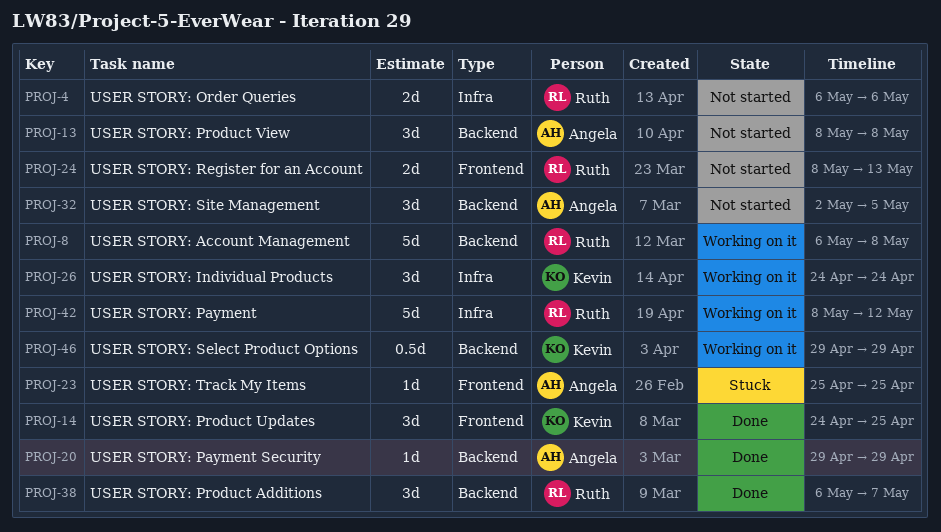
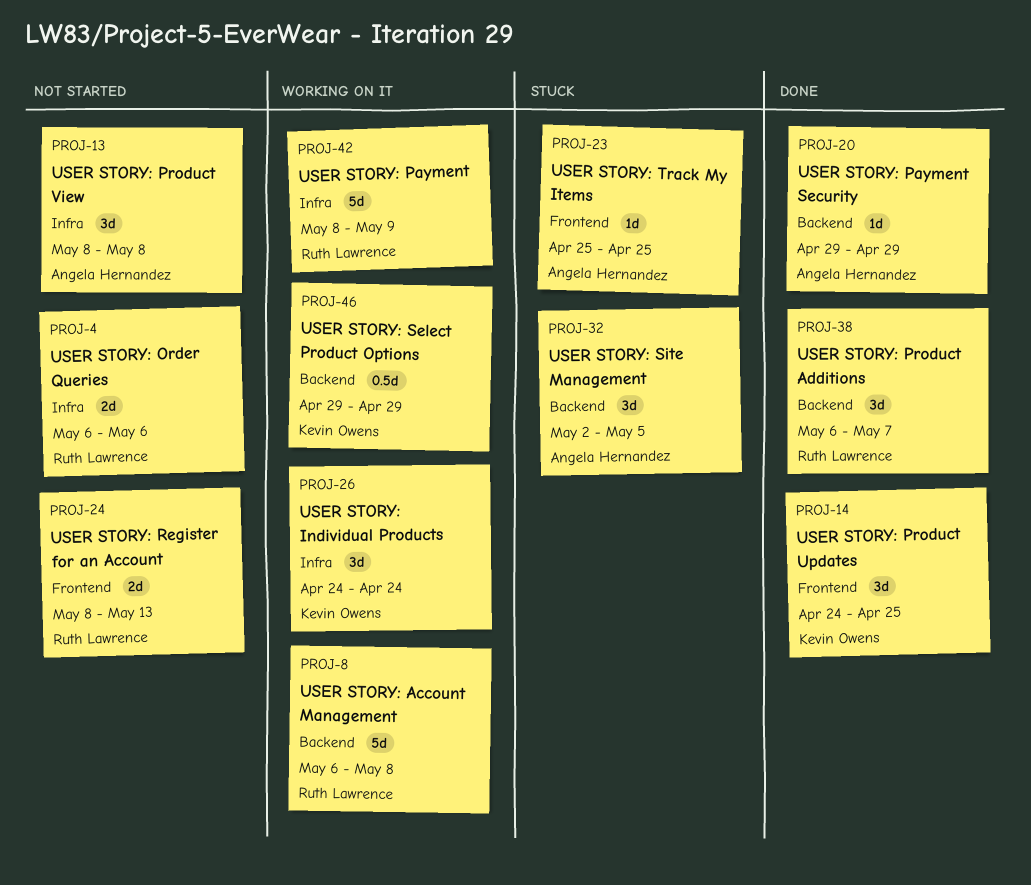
PROJ-13, label: Backend -> Infra
PROJ-32, status: Not started -> Stuck
PROJ-42, due: May 12 -> May 9

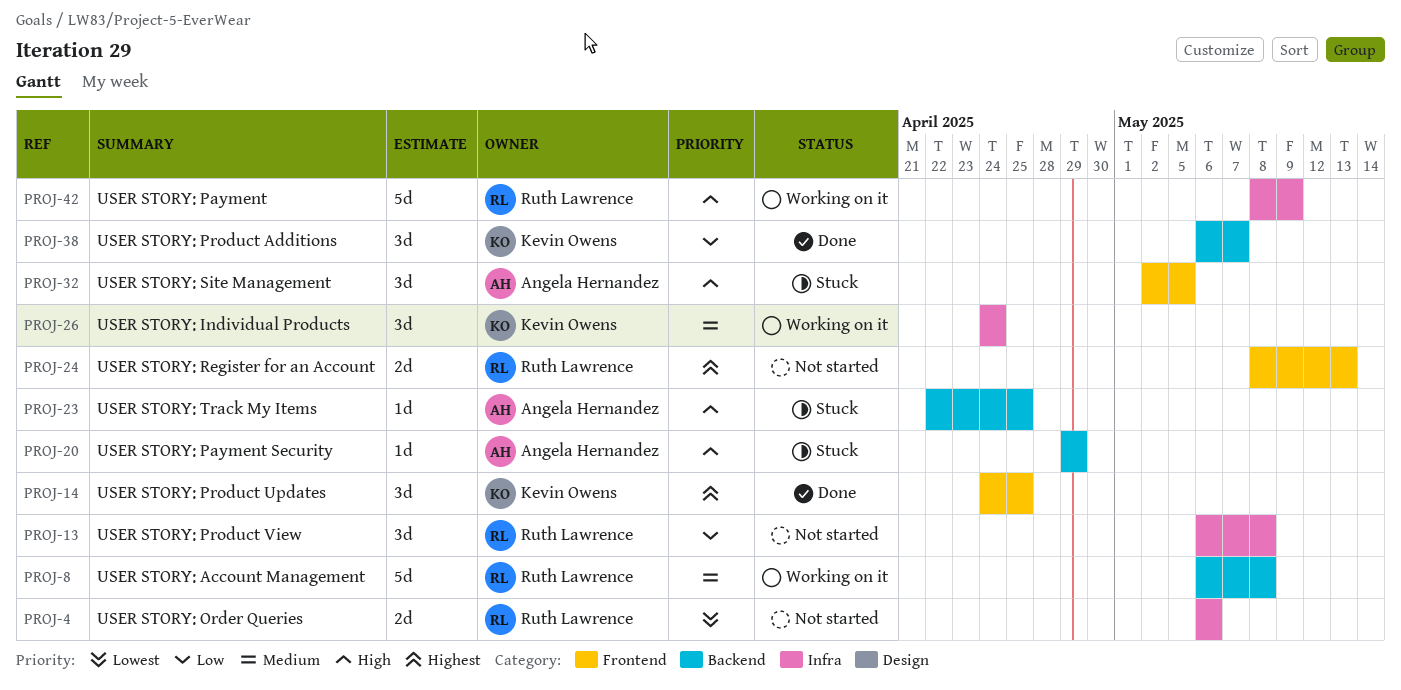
PROJ-13, owner: Angela Hernandez -> Ruth Lawrence
PROJ-13, start: May 8 -> May 6
PROJ-20, status: Done -> Stuck
PROJ-23, label: Frontend -> Backend
PROJ-23, start: Apr 25 -> Apr 22
PROJ-32, label: Backend -> Frontend
PROJ-38, owner: Ruth Lawrence -> Kevin Owens
PROJ-46: present -> none

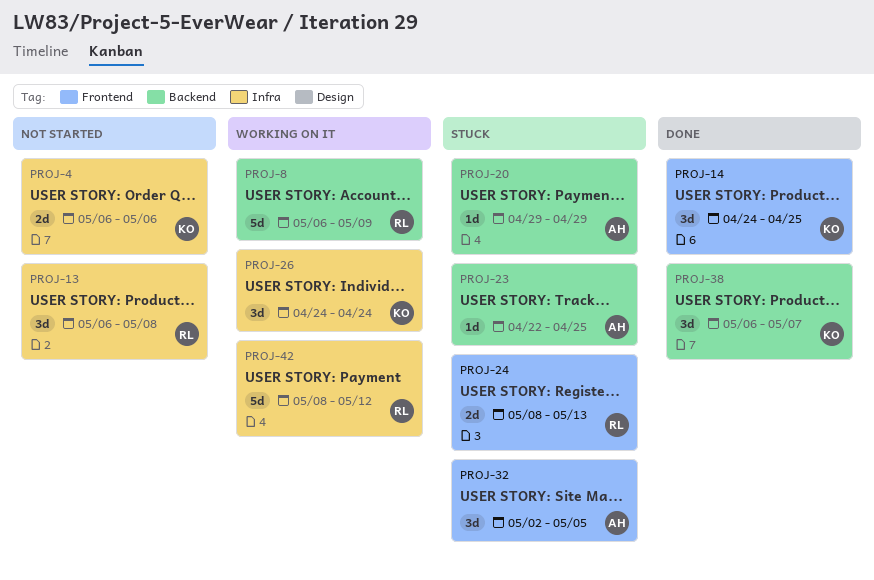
PROJ-4, owner: Ruth Lawrence -> Kevin Owens
PROJ-8, due: May 8 -> May 9
PROJ-24, status: Not started -> Stuck
PROJ-42, due: May 9 -> May 12

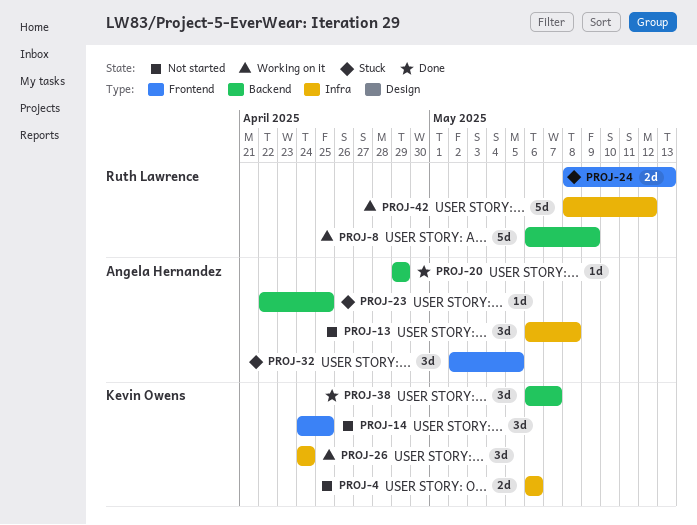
PROJ-13, owner: Ruth Lawrence -> Angela Hernandez
PROJ-14, status: Done -> Not started
PROJ-20, status: Stuck -> Done

